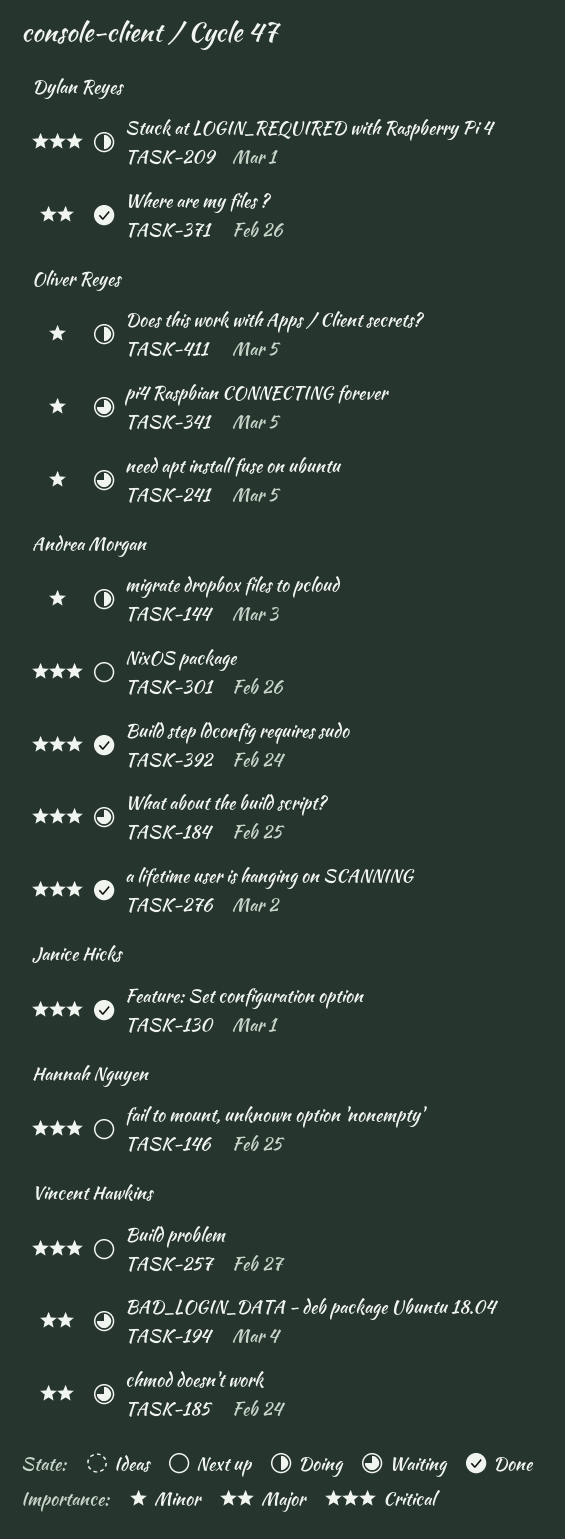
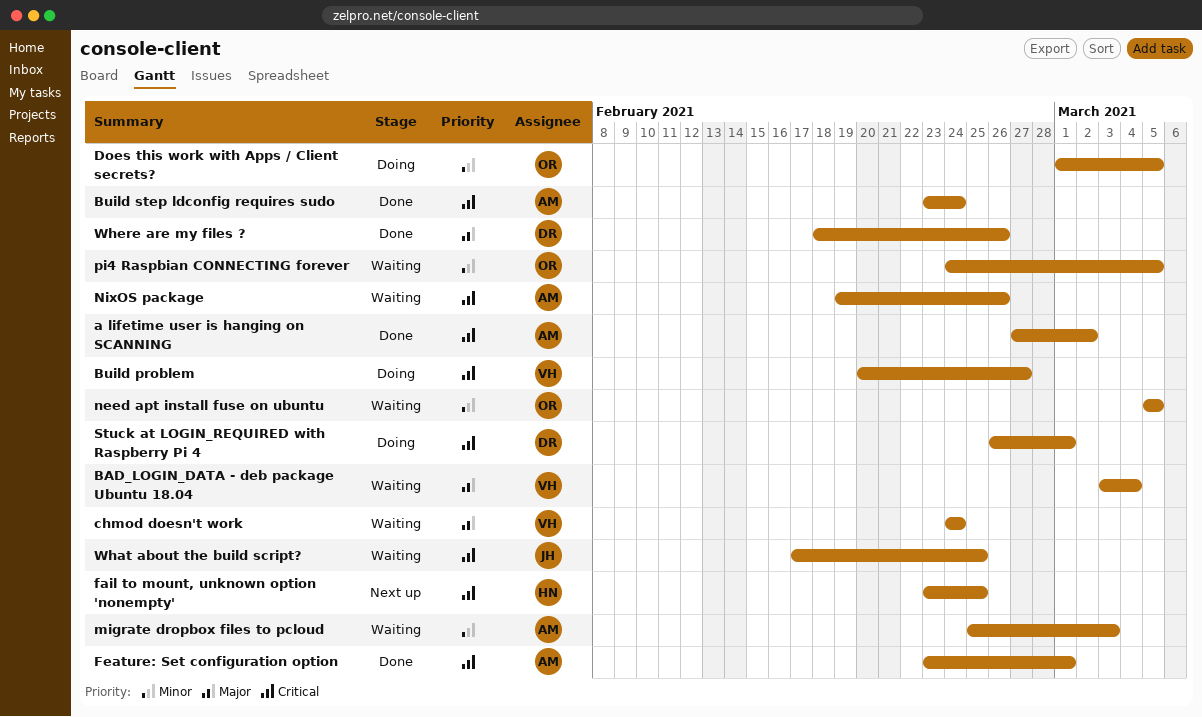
Build problem, status: Next up -> Doing
Feature: Set configuration option, owner: Janice Hicks -> Andrea Morgan
migrate dropbox files to pcloud, status: Doing -> Waiting
NixOS package, status: Next up -> Waiting
What about the build script?, owner: Andrea Morgan -> Janice Hicks

